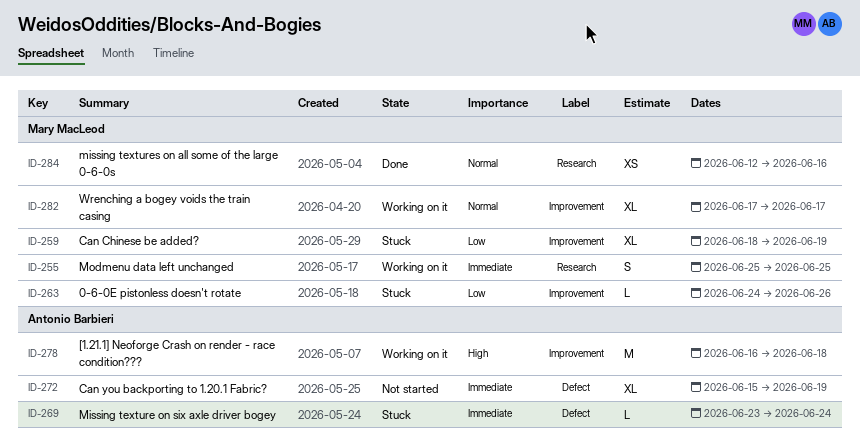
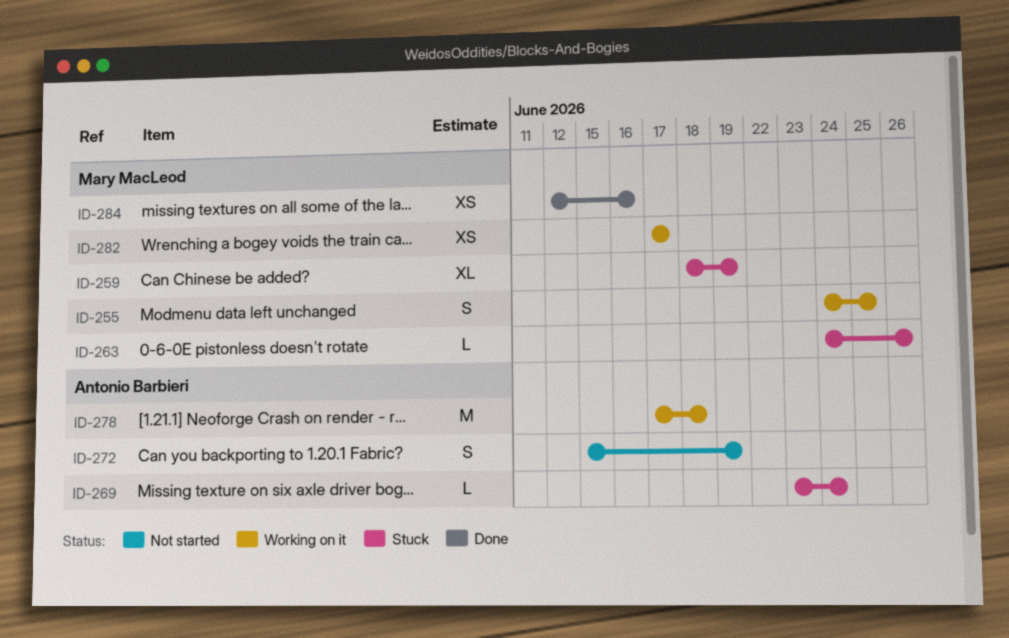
ID-255, start: Jun 25 -> Jun 24
ID-272, estimate: XL -> S
ID-278, start: Jun 16 -> Jun 17
ID-282, estimate: XL -> XS

